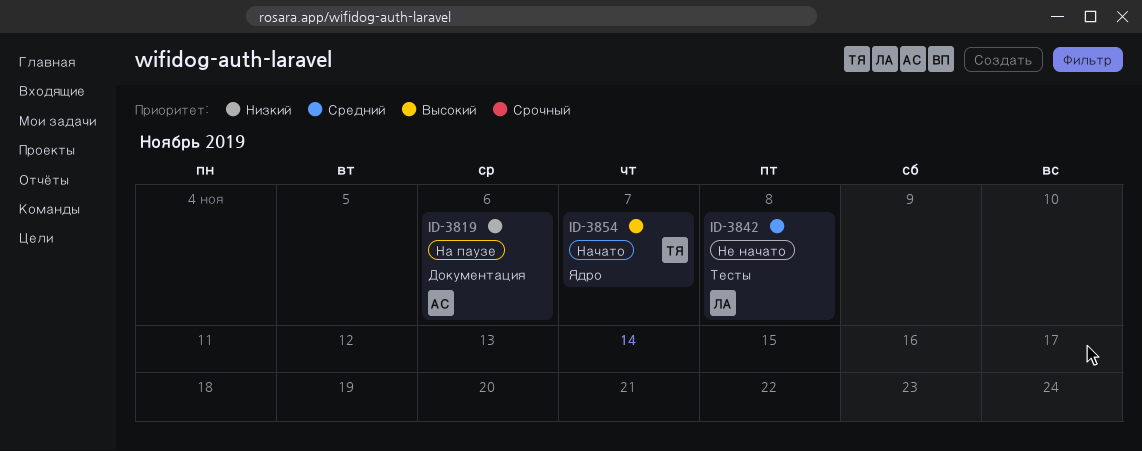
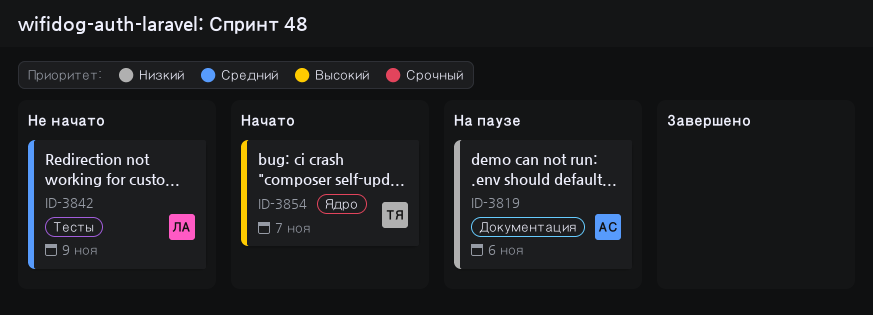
ID-3842, due: Nov 8 -> Nov 9

